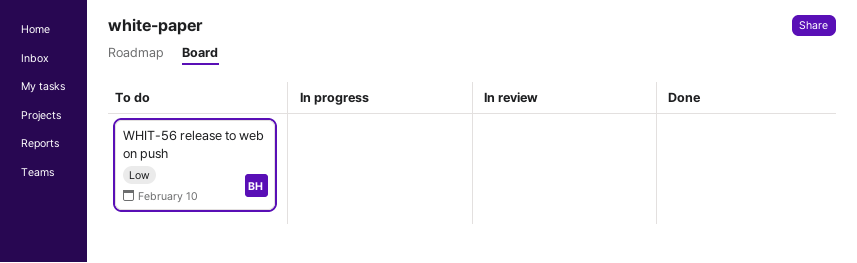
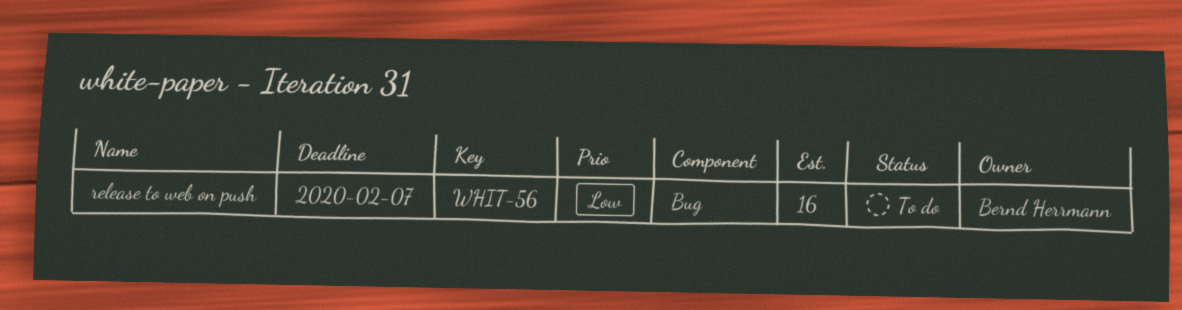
WHIT-56, due: Feb 10 -> Feb 7

